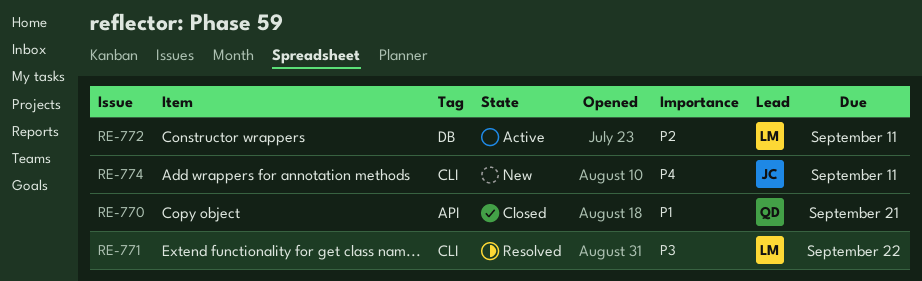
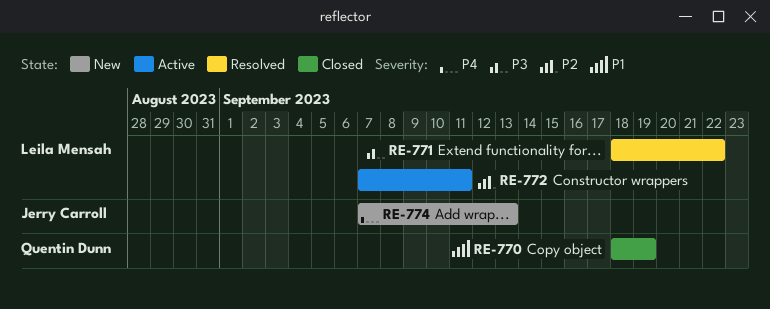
RE-770, due: Sep 21 -> Sep 19
RE-774, due: Sep 11 -> Sep 13

